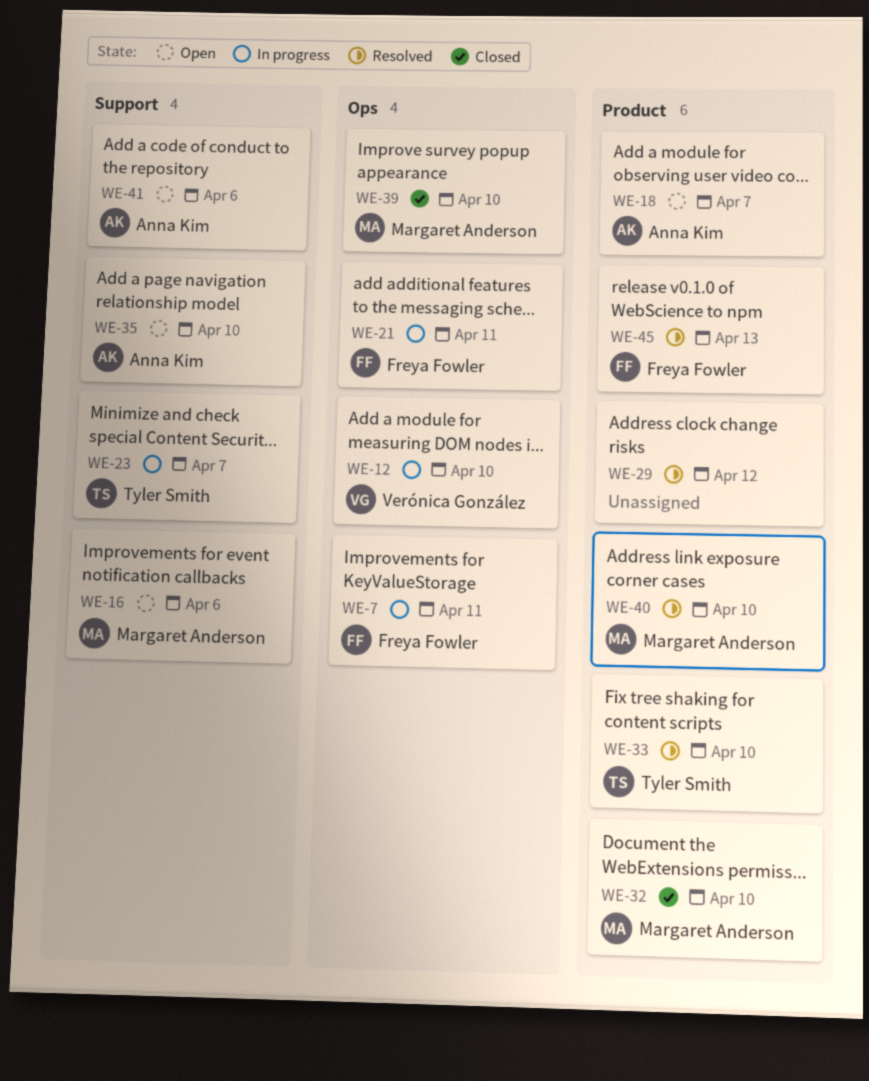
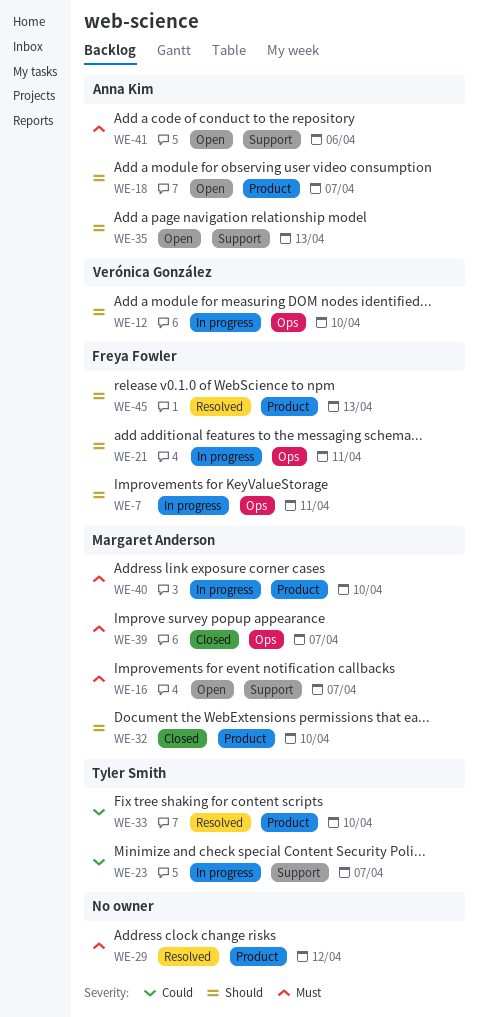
WE-16, due: Apr 6 -> Apr 7
WE-35, due: Apr 10 -> Apr 13
WE-39, due: Apr 10 -> Apr 7
WE-40, status: Resolved -> In progress

